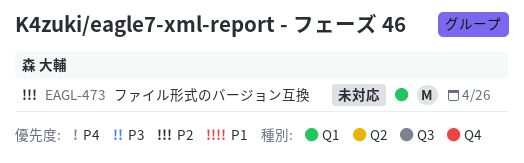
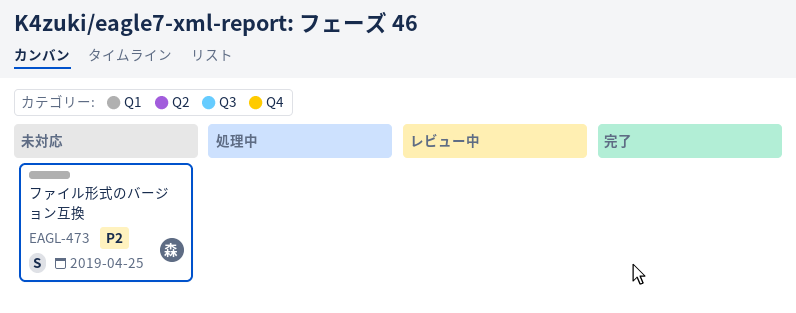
EAGL-473, estimate: M -> S
EAGL-473, due: Apr 26 -> Apr 25

